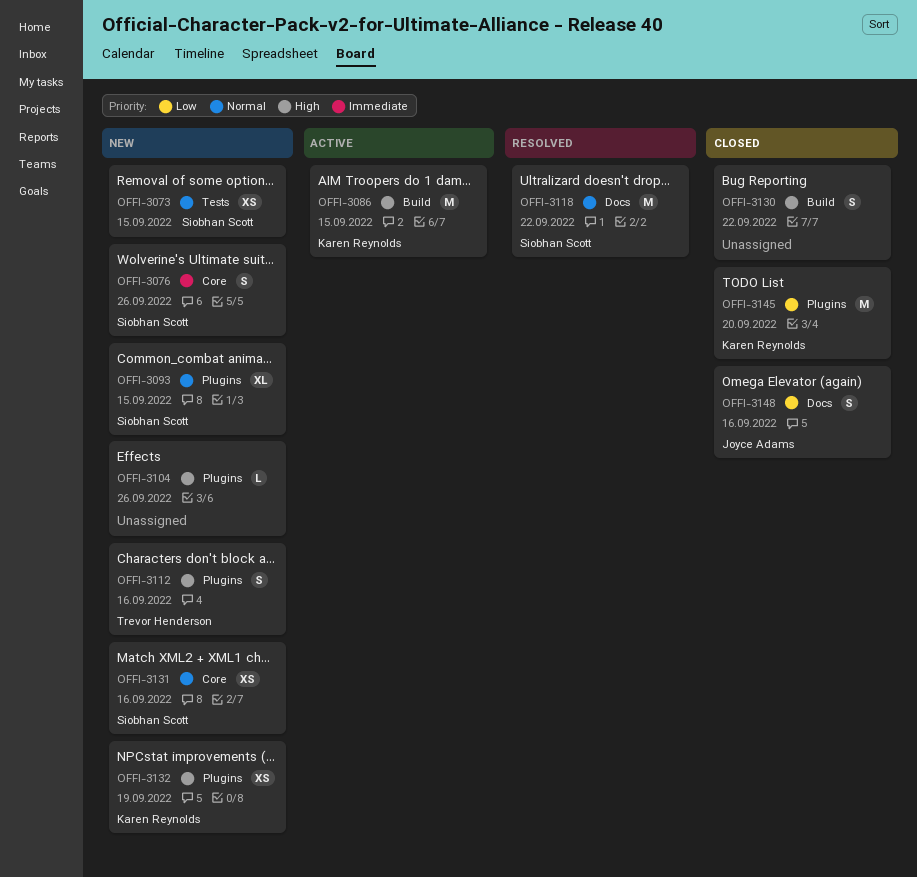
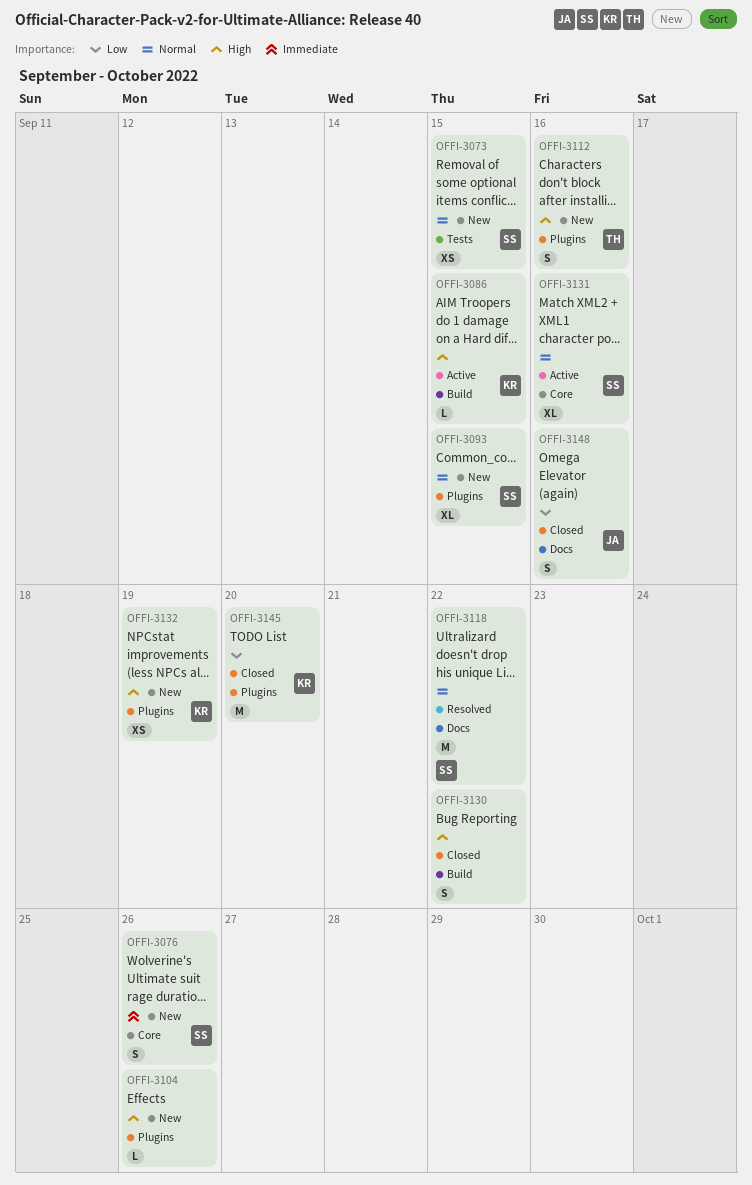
OFFI-3086, estimate: M -> L
OFFI-3131, status: New -> Active
OFFI-3131, estimate: XS -> XL

